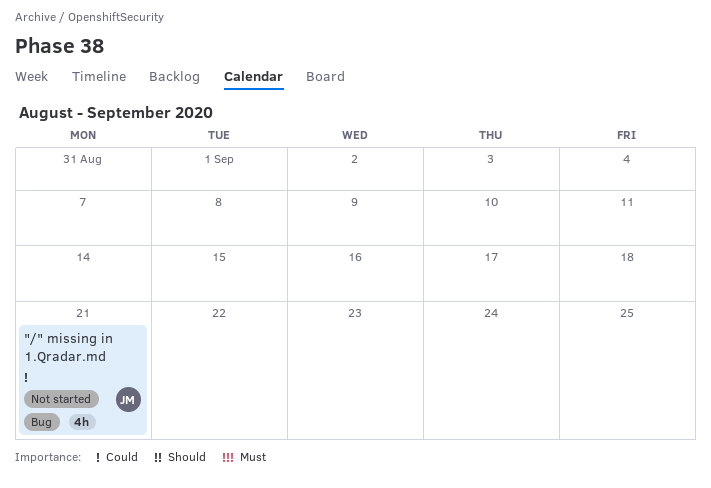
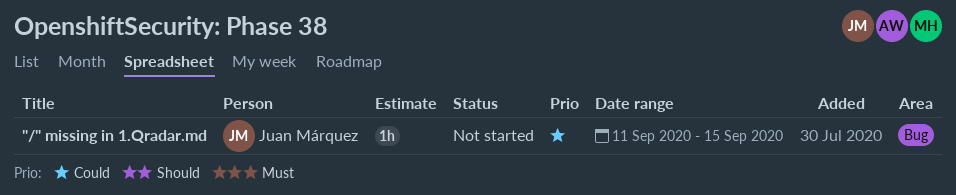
"/" missing in 1.Qradar.md, estimate: 4h -> 1h
"/" missing in 1.Qradar.md, due: Sep 21 -> Sep 15

